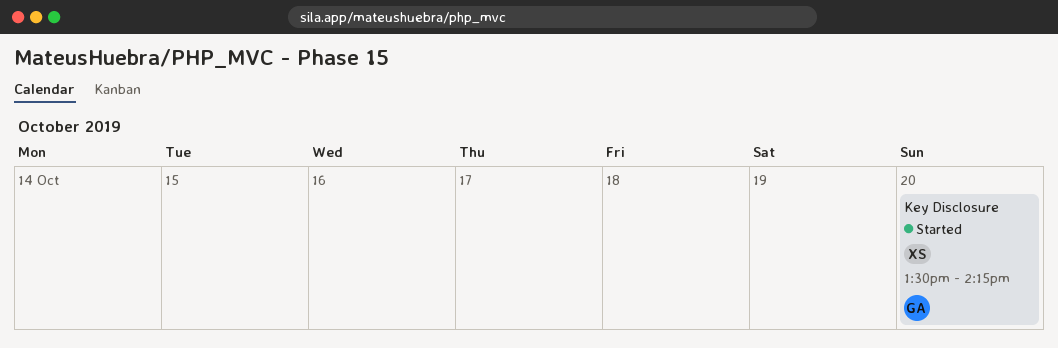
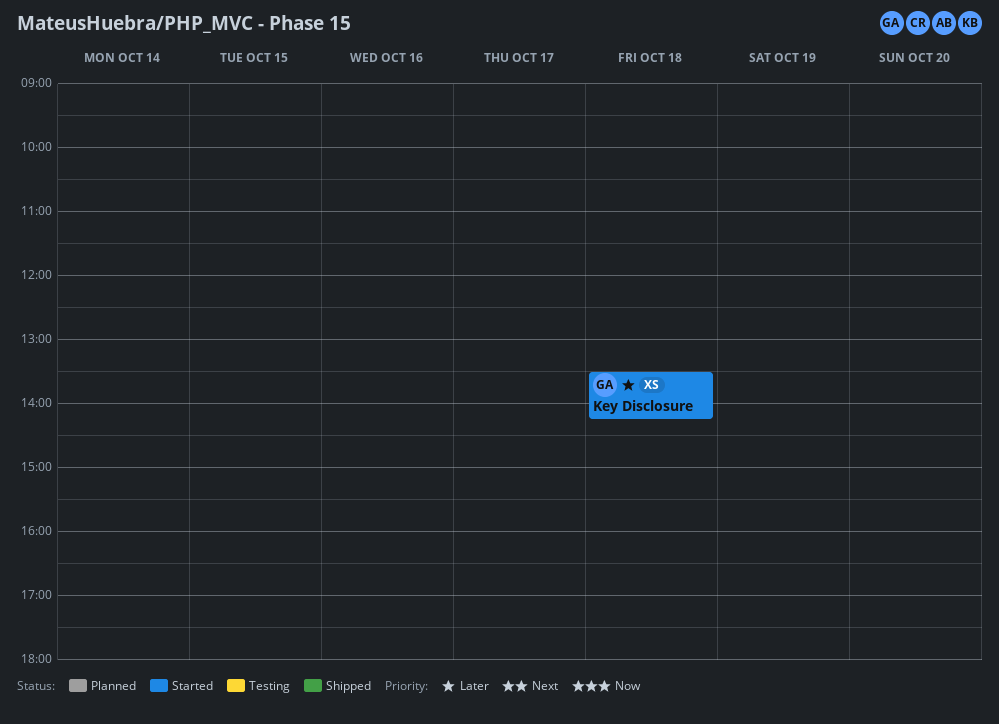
Key Disclosure, day: Oct 20 -> Oct 18

